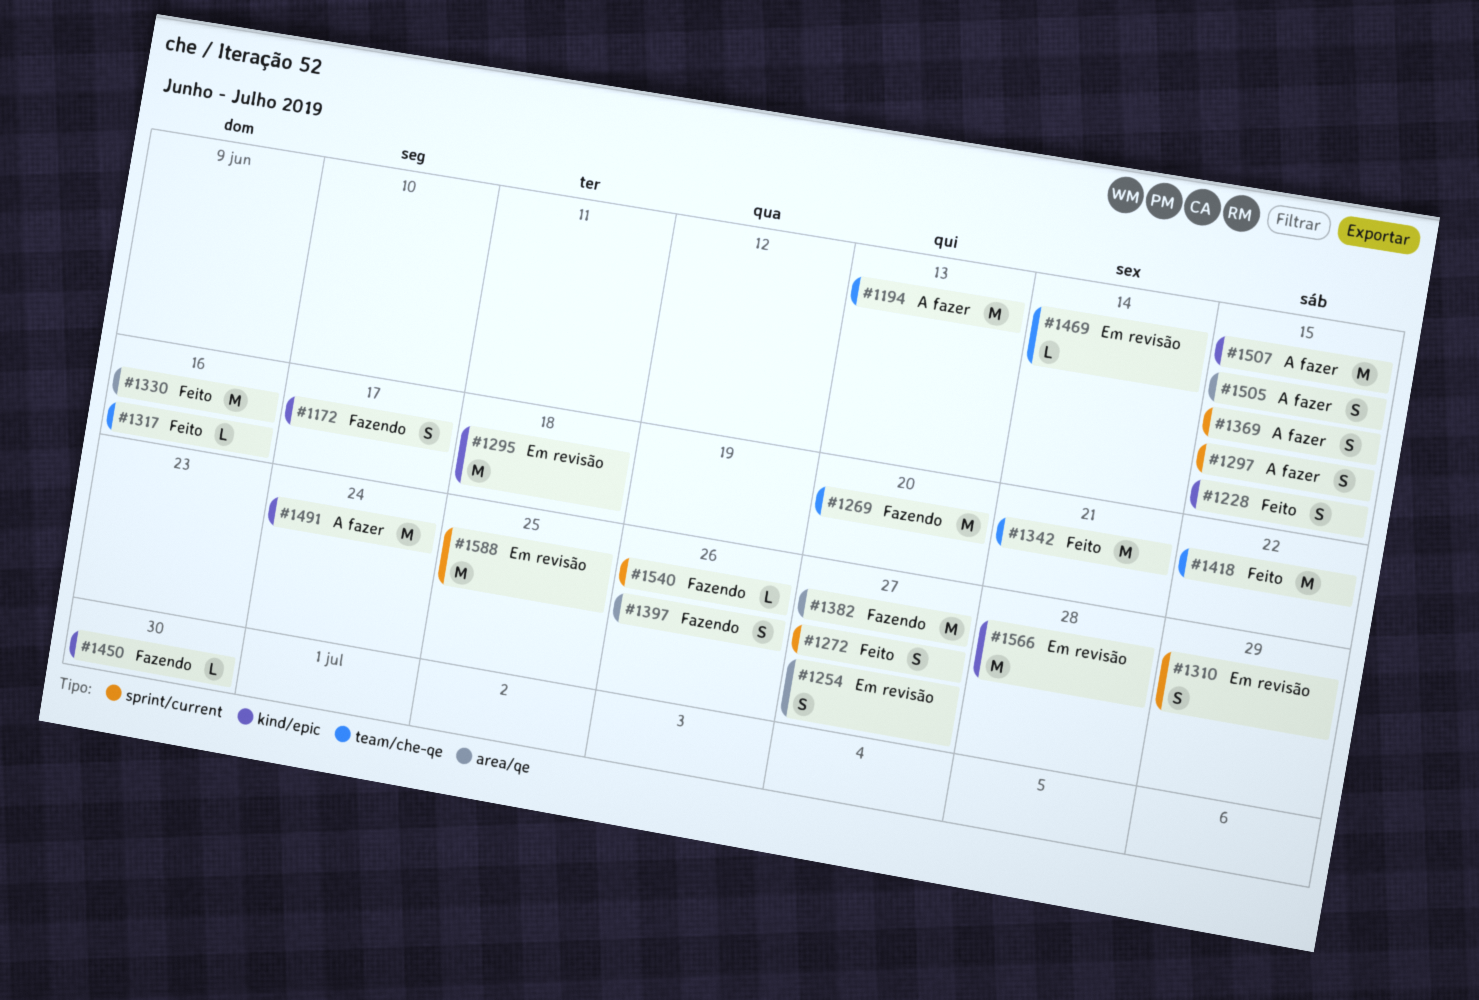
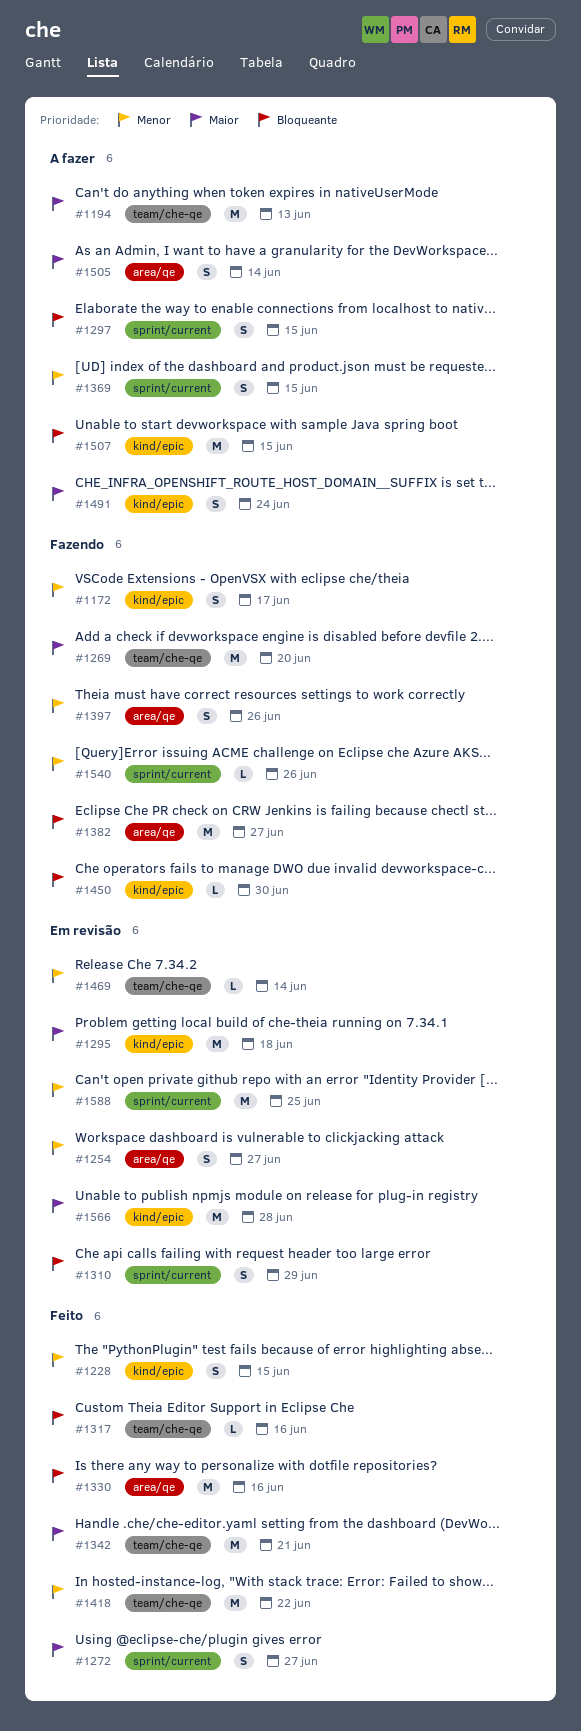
#1491, estimate: M -> S
#1505, due: Jun 15 -> Jun 14

